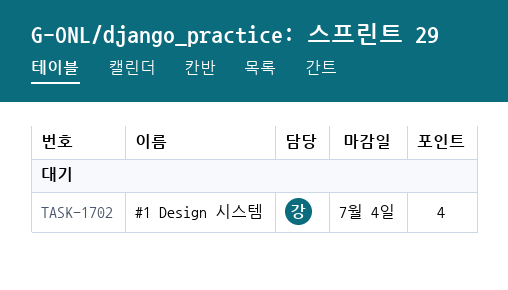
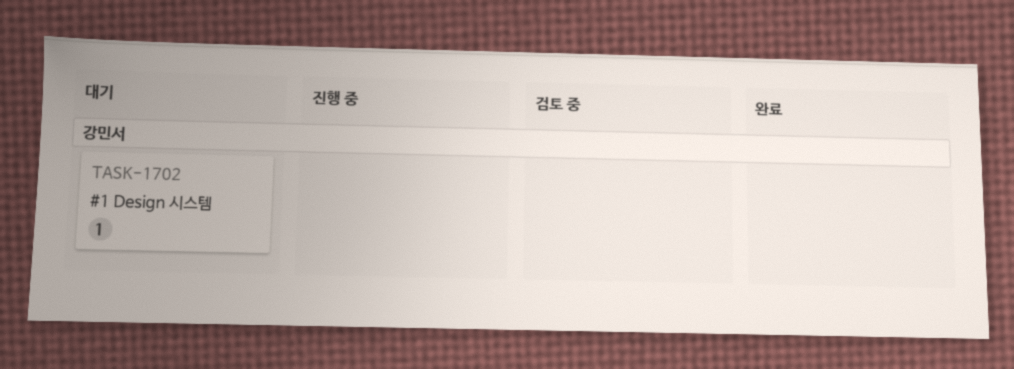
TASK-1702, estimate: 4 -> 1

